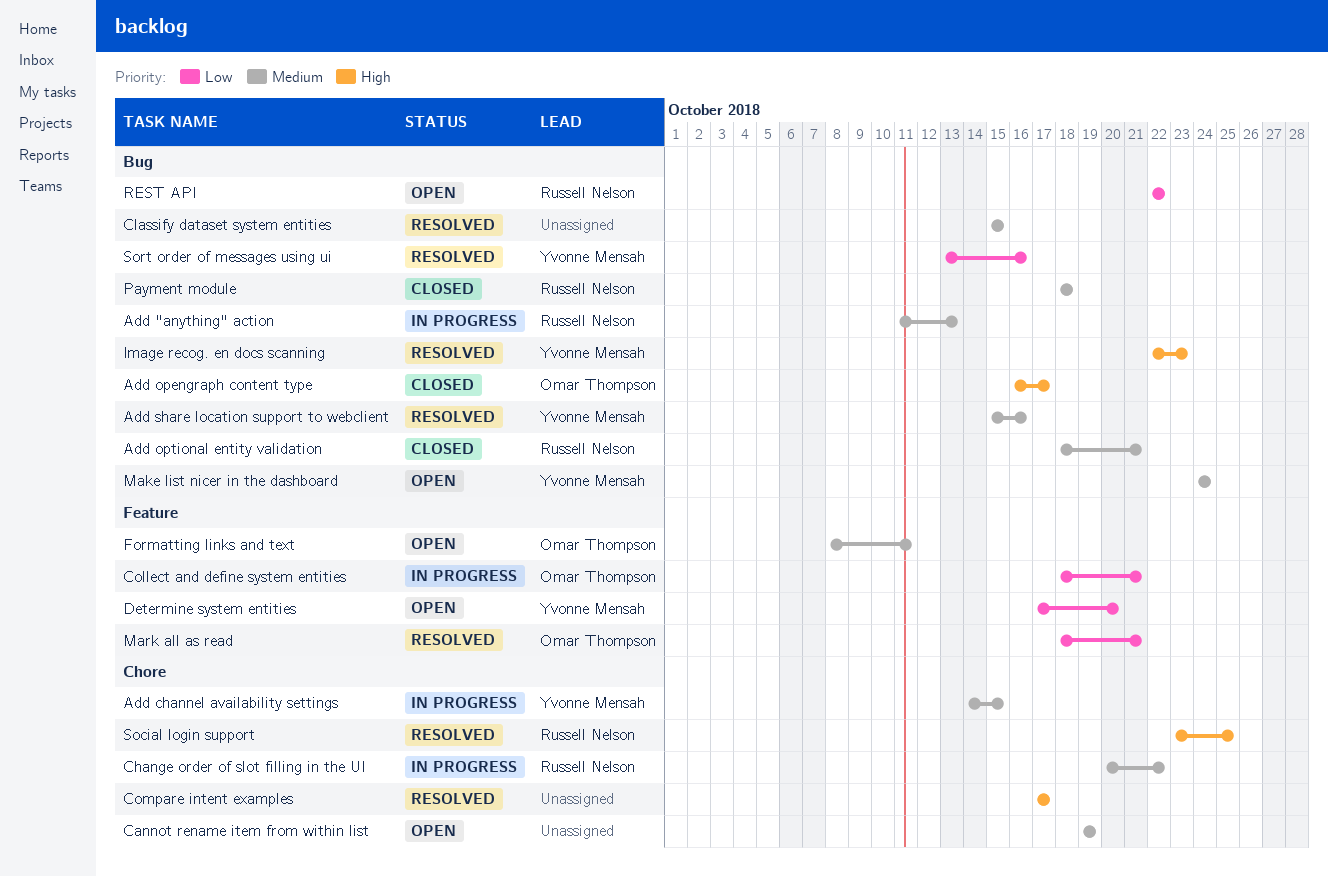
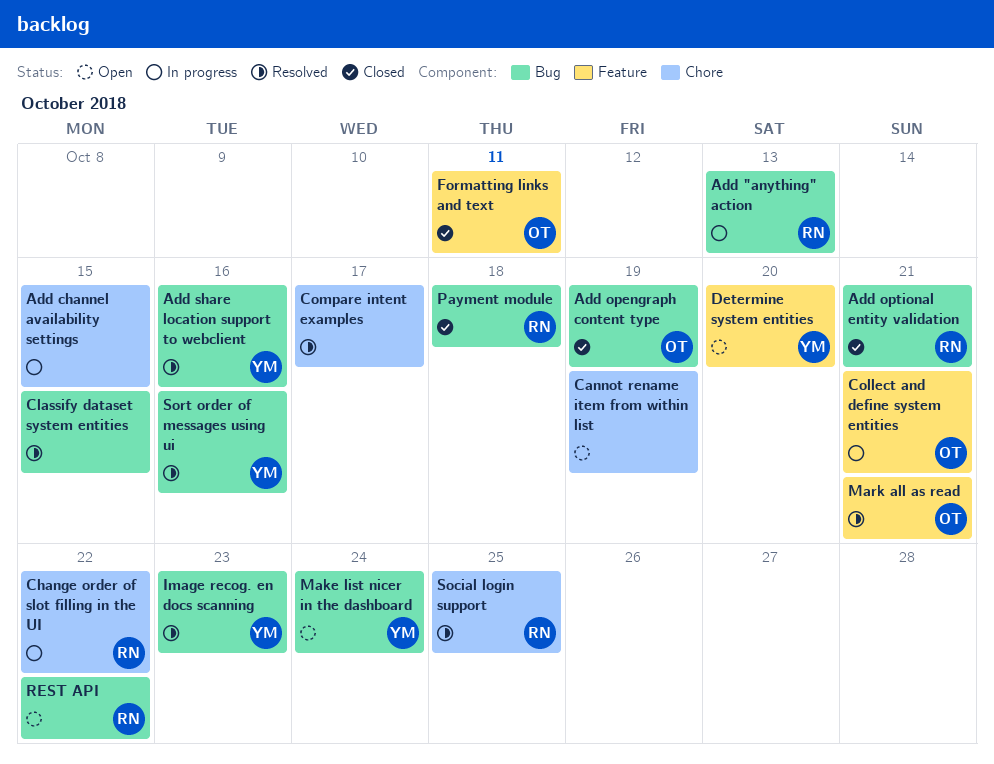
Add channel availability settings, owner: Yvonne Mensah -> none
Add opengraph content type, due: Oct 17 -> Oct 19
Formatting links and text, status: Open -> Closed

